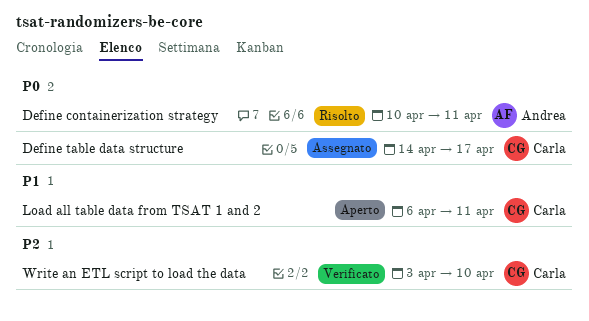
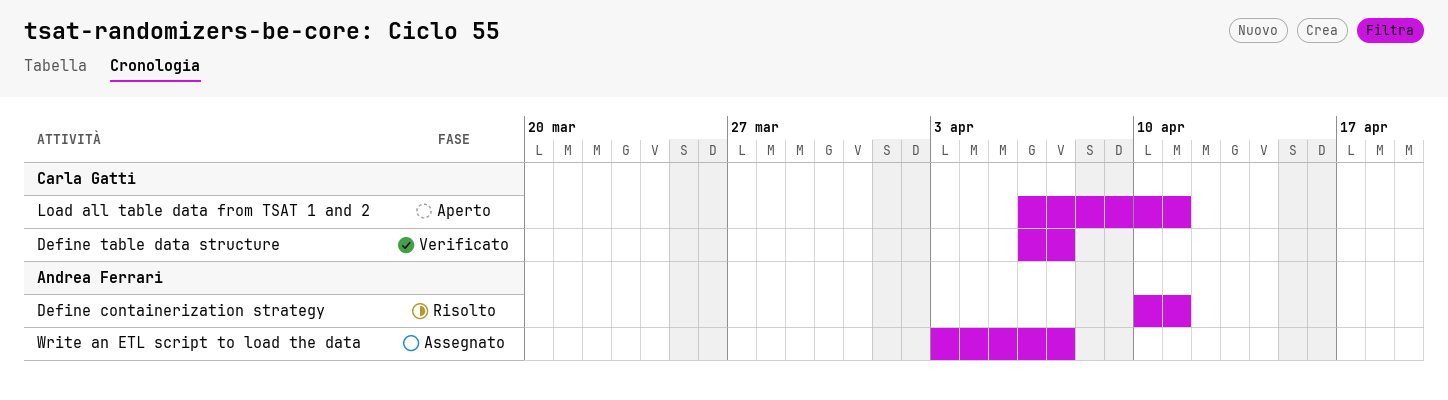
Define table data structure, status: Assegnato -> Verificato
Define table data structure, start: Apr 14 -> Apr 6
Define table data structure, due: Apr 17 -> Apr 7
Write an ETL script to load the data, status: Verificato -> Assegnato
Write an ETL script to load the data, owner: Carla Gatti -> Andrea Ferrari
Write an ETL script to load the data, due: Apr 10 -> Apr 7

